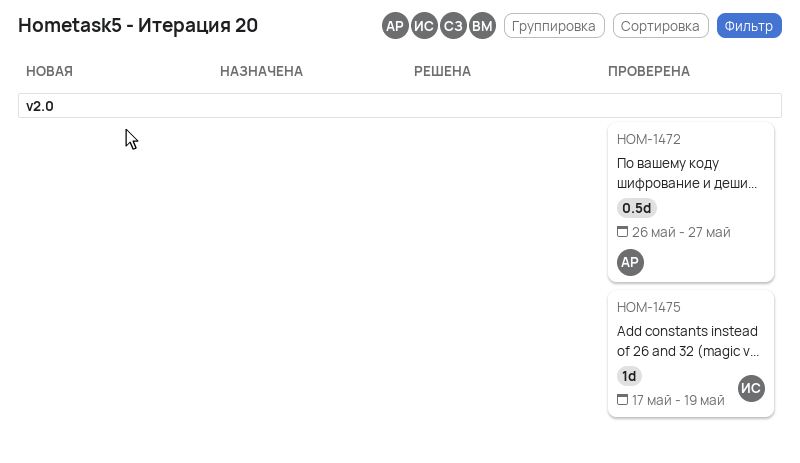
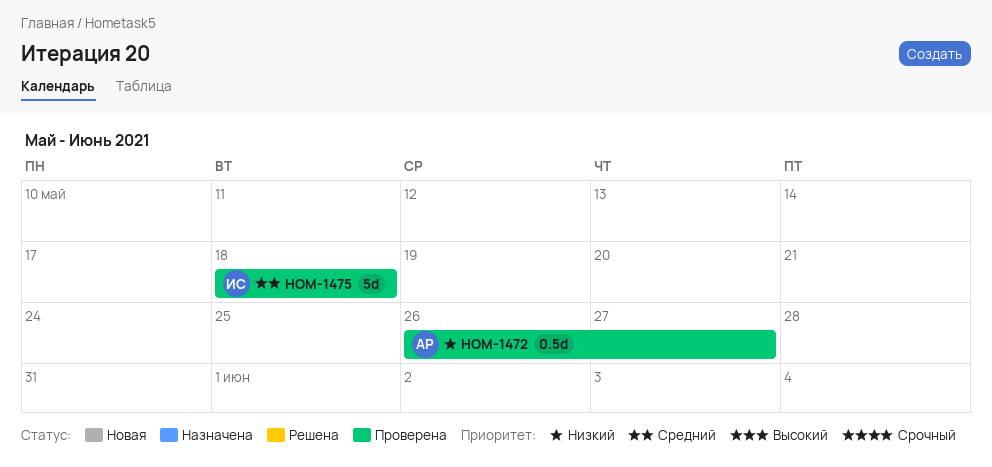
HOM-1475, estimate: 1d -> 5d
HOM-1475, start: May 17 -> May 18
HOM-1475, due: May 19 -> May 18

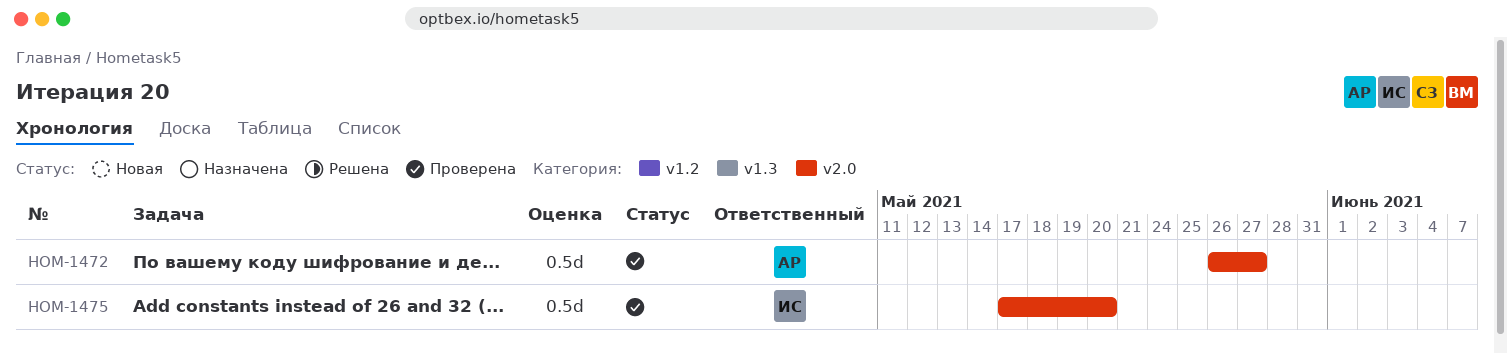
HOM-1475, estimate: 5d -> 0.5d
HOM-1475, start: May 18 -> May 17
HOM-1475, due: May 18 -> May 20

